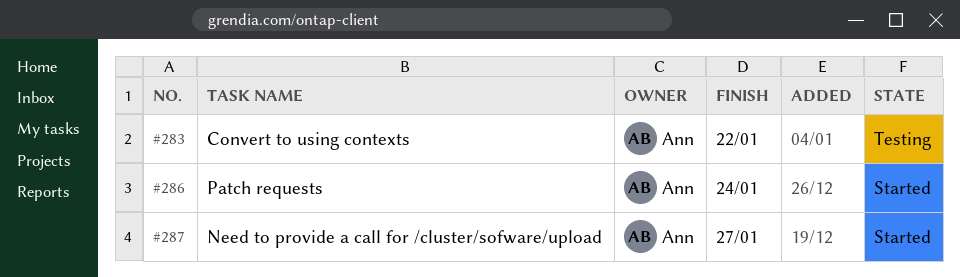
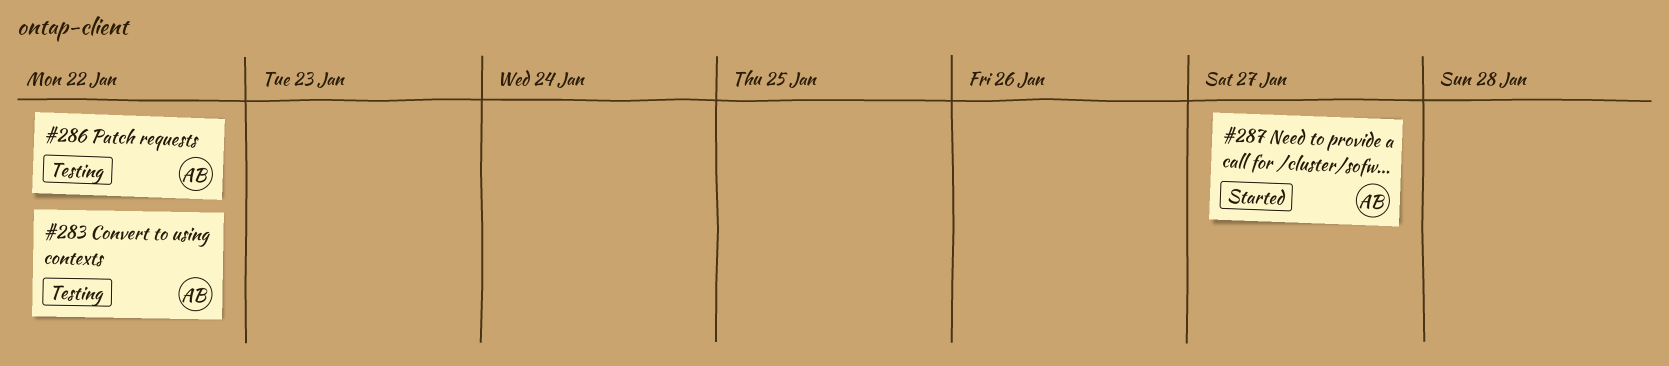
#286, status: Started -> Testing
#286, due: Jan 24 -> Jan 22

